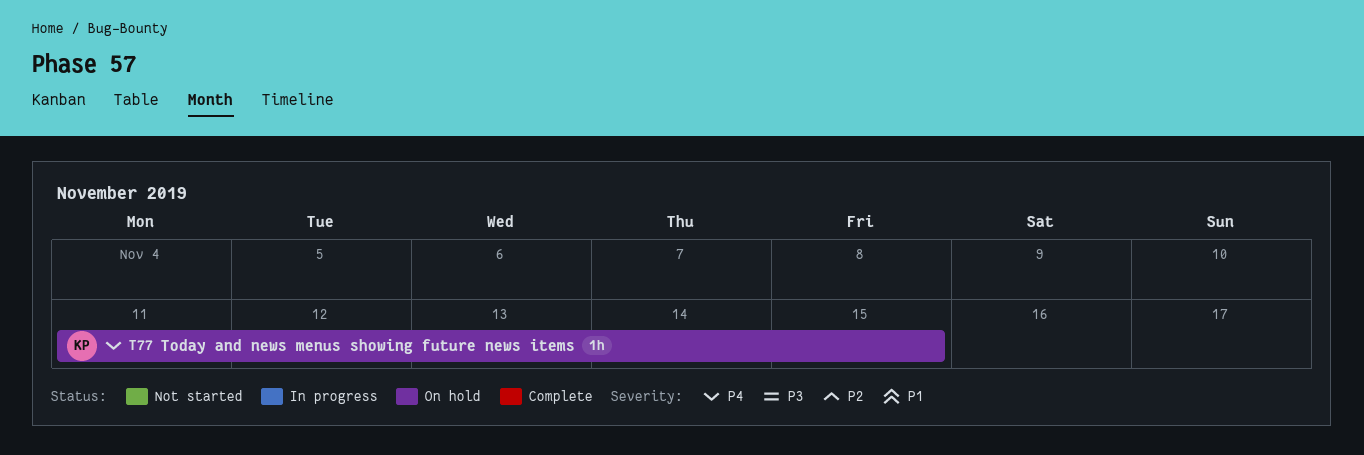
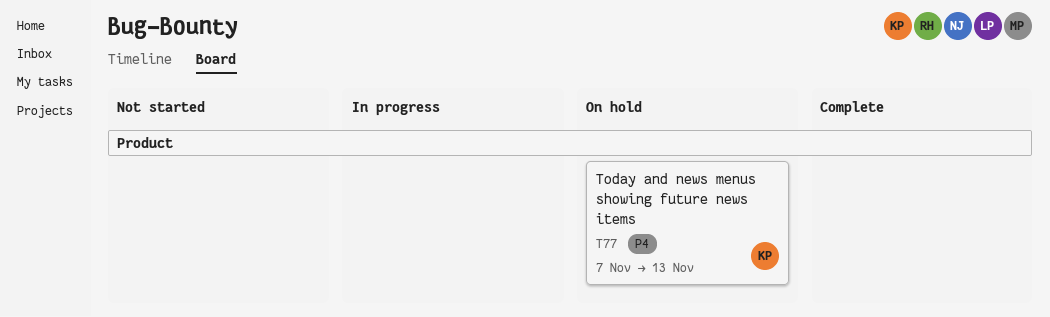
T77, start: Nov 11 -> Nov 7
T77, due: Nov 15 -> Nov 13

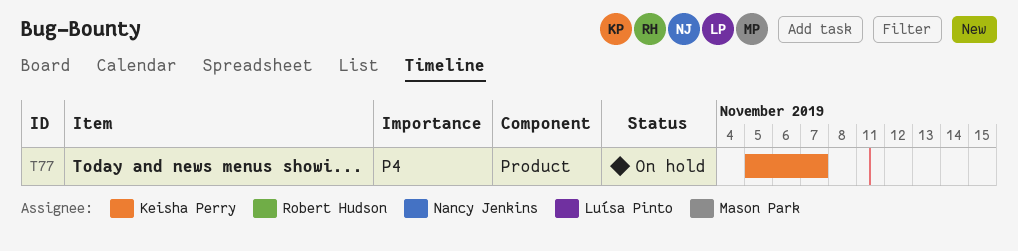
T77, start: Nov 7 -> Nov 5
T77, due: Nov 13 -> Nov 7

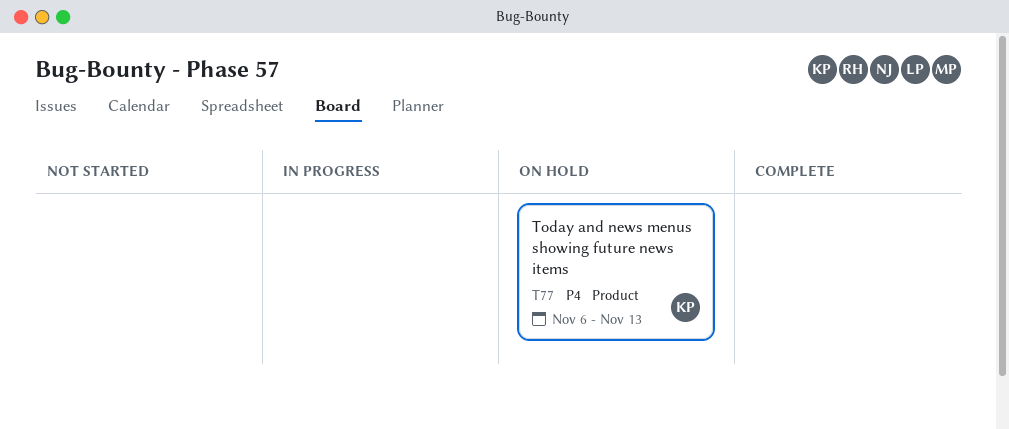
T77, start: Nov 5 -> Nov 6
T77, due: Nov 7 -> Nov 13

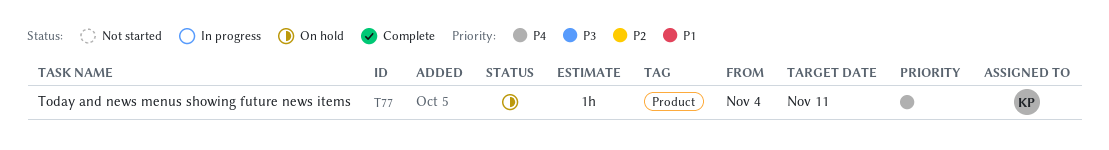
T77, start: Nov 6 -> Nov 4
T77, due: Nov 13 -> Nov 11

